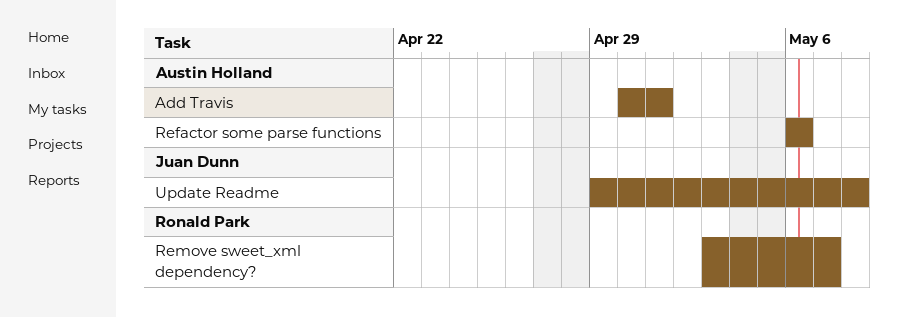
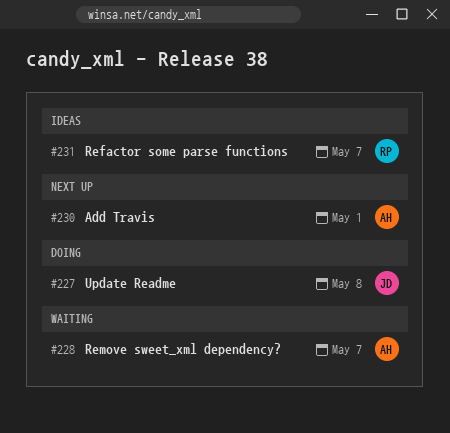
Refactor some parse functions, owner: Austin Holland -> Ronald Park
Refactor some parse functions, due: May 6 -> May 7
Remove sweet_xml dependency?, owner: Ronald Park -> Austin Holland

